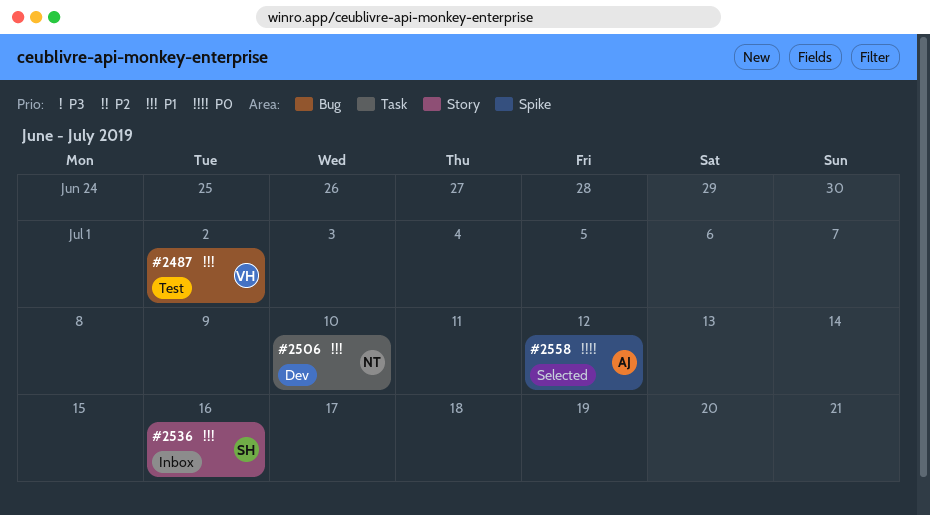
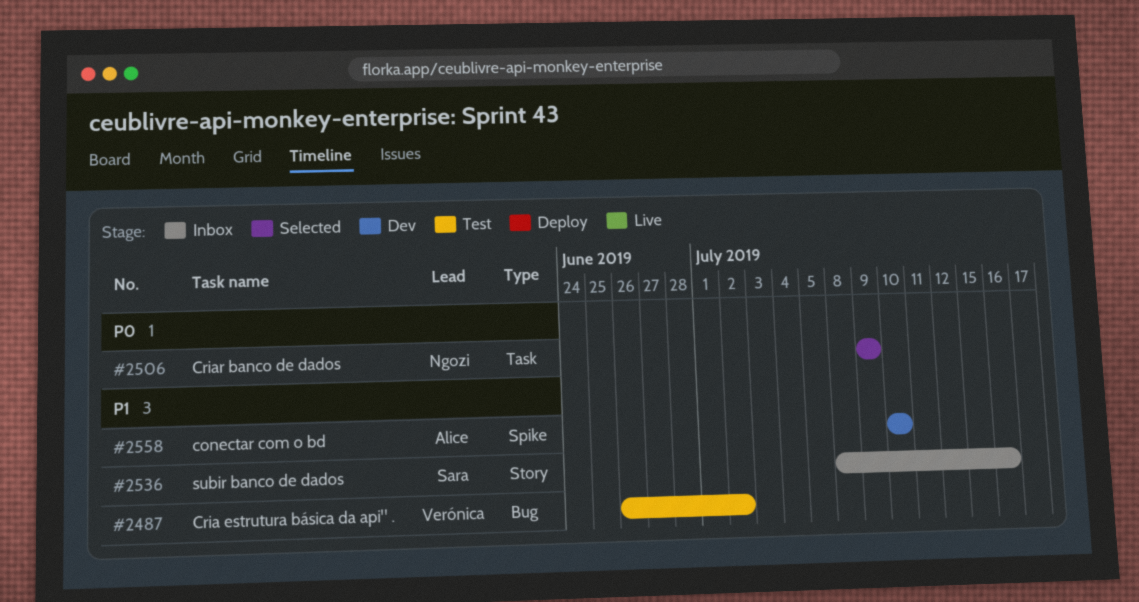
#2506, status: Dev -> Selected
#2506, priority: P1 -> P0
#2506, due: Jul 10 -> Jul 9
#2558, status: Selected -> Dev
#2558, priority: P0 -> P1
#2558, due: Jul 12 -> Jul 10

